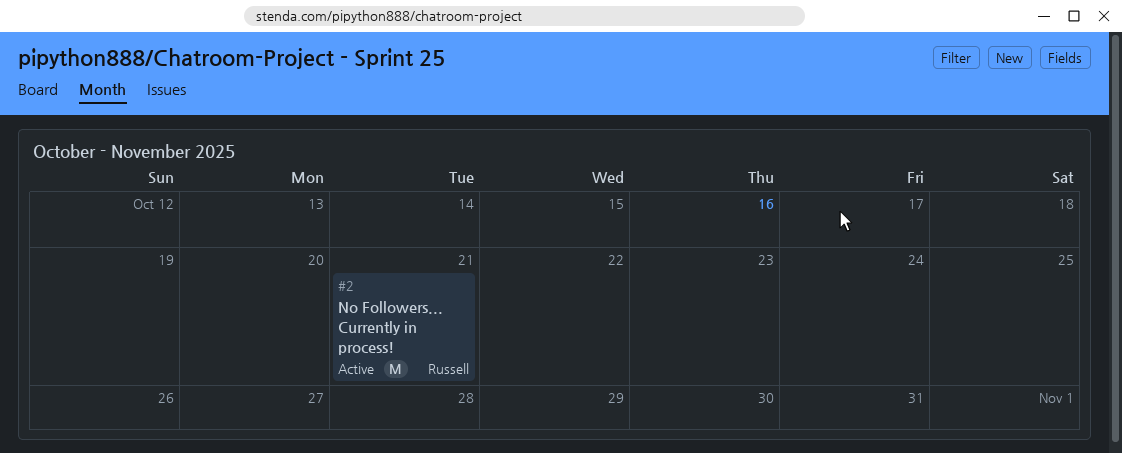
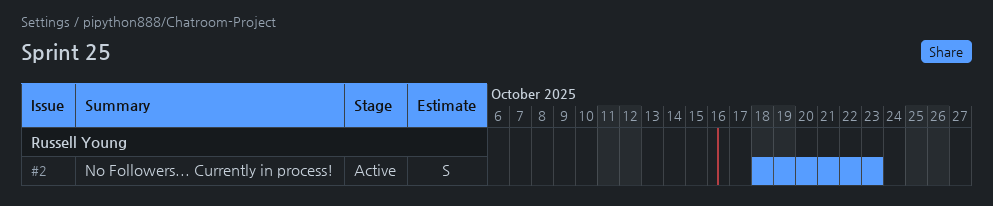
#2, estimate: M -> S
#2, due: Oct 21 -> Oct 23

